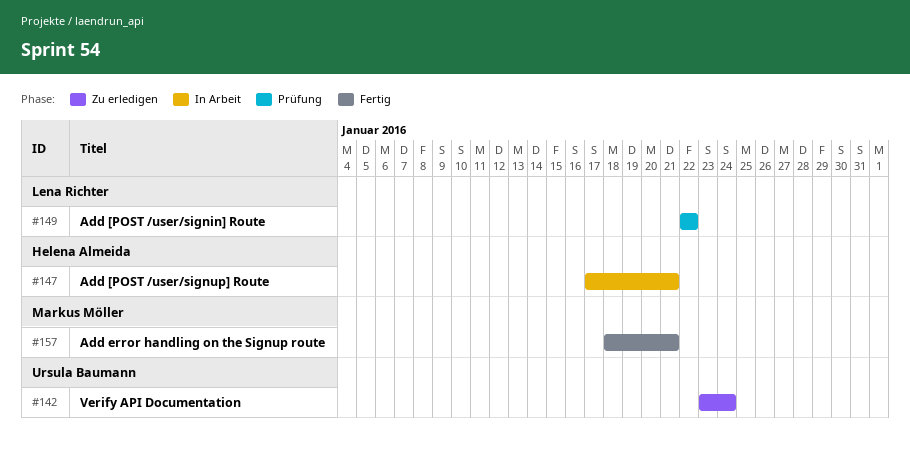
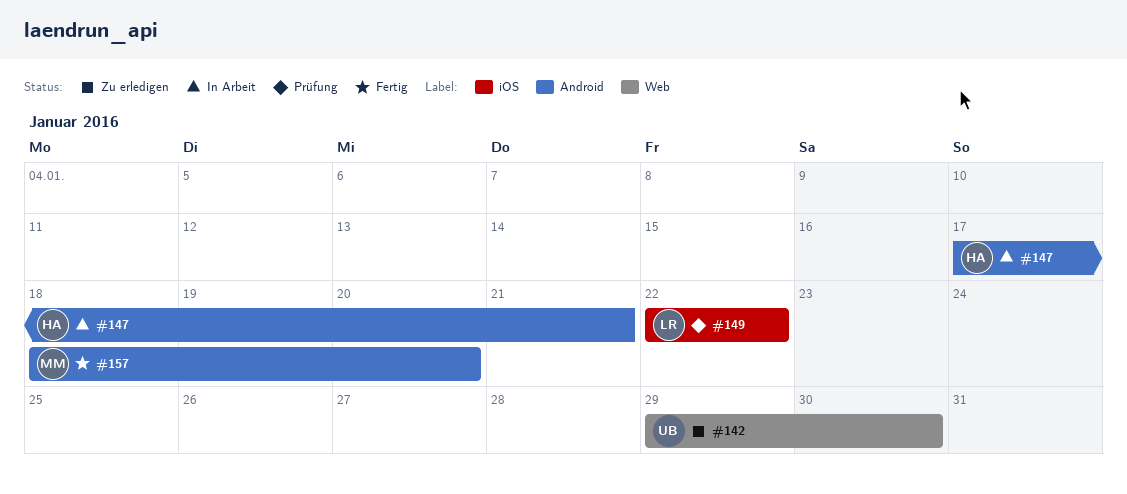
#142, start: Jan 23 -> Jan 29
#142, due: Jan 24 -> Jan 30
#157, due: Jan 21 -> Jan 20

